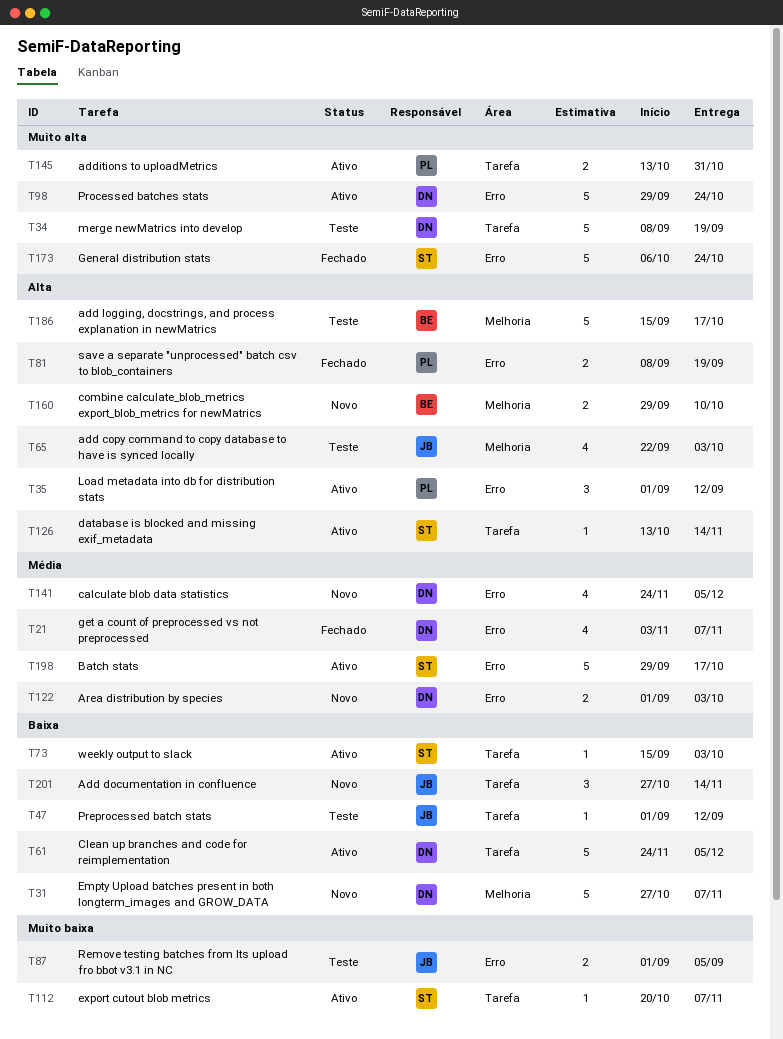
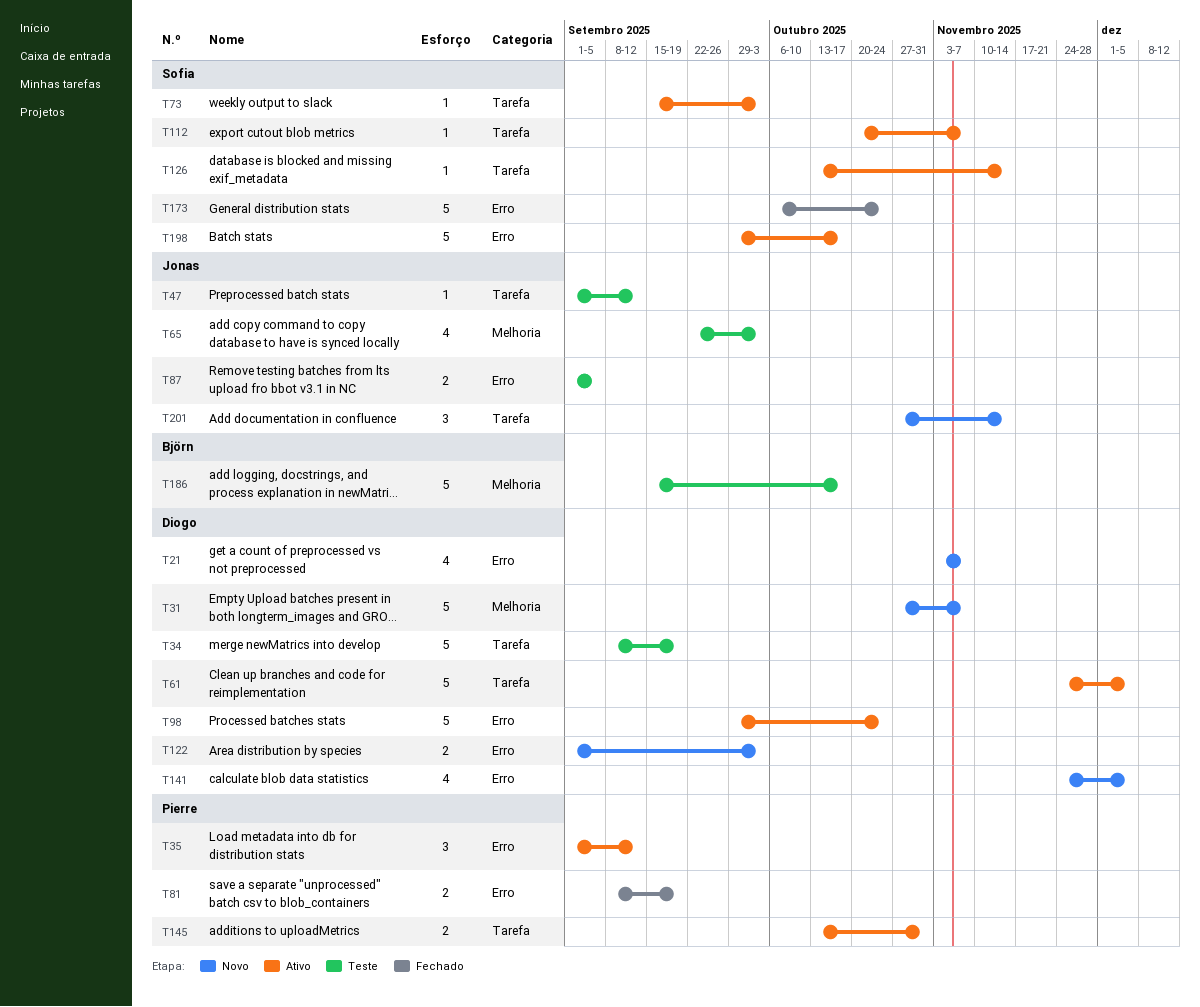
T21, status: Fechado -> Novo
T160: present -> none

